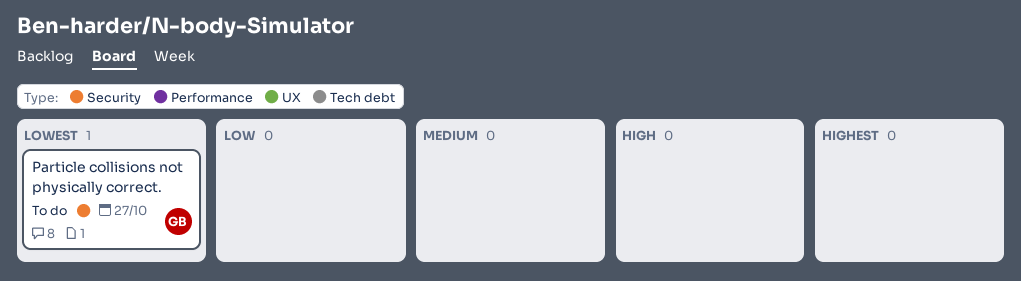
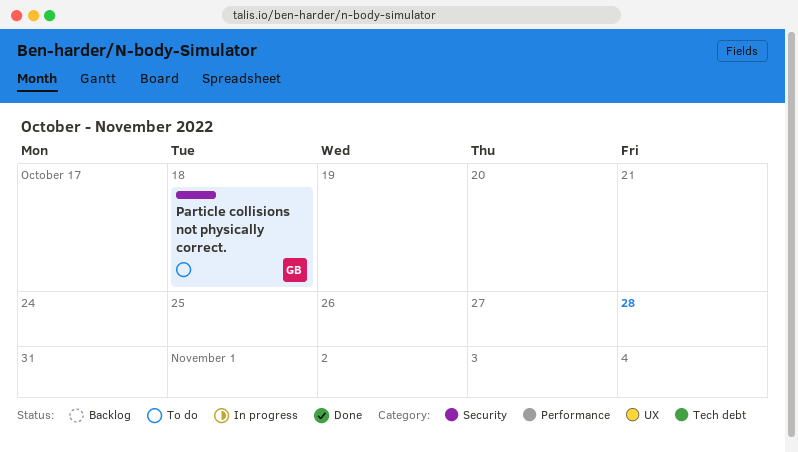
Particle collisions not physically correct., due: Oct 27 -> Oct 18

